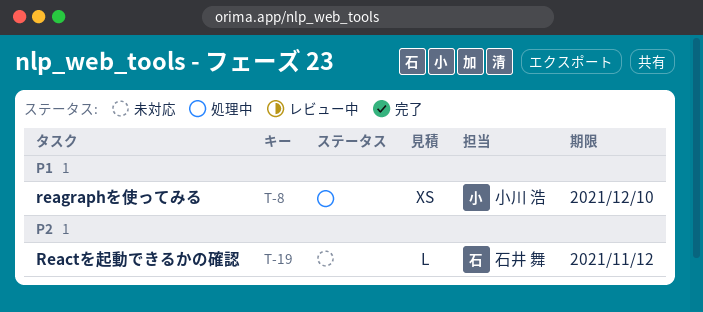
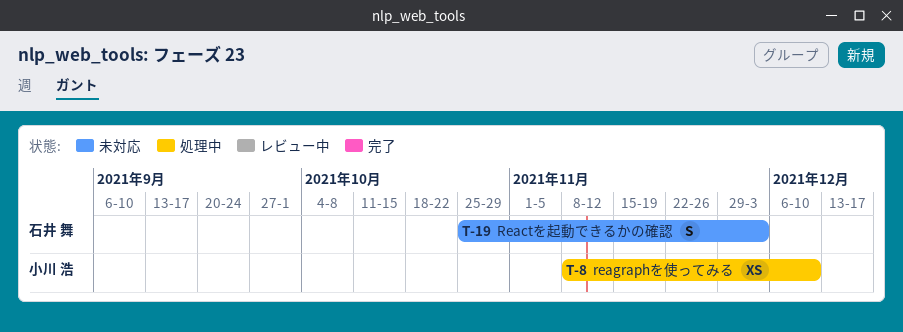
T-19, estimate: L -> S
T-19, due: Nov 12 -> Dec 3

